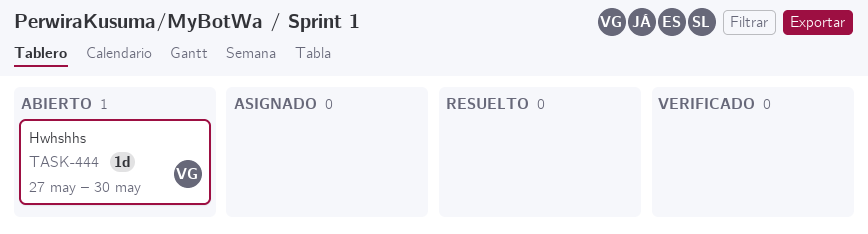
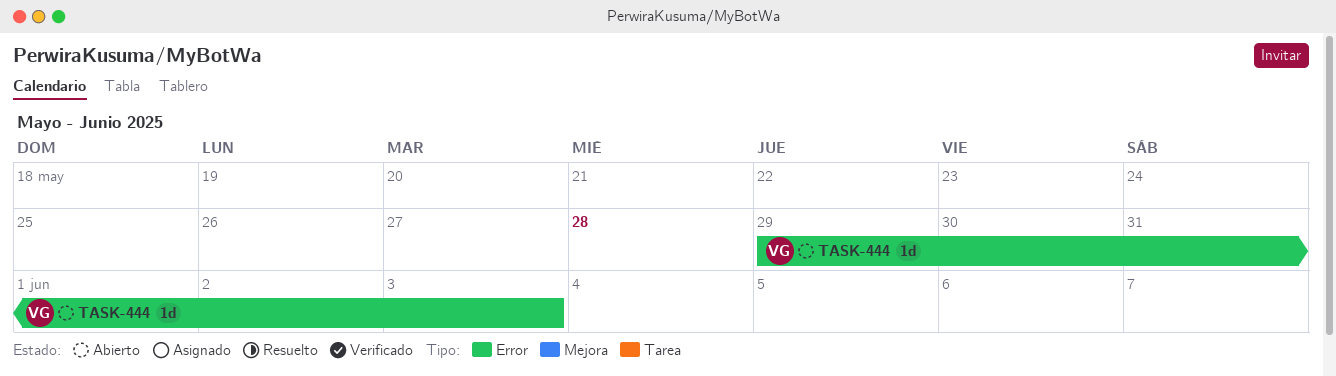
TASK-444, start: May 27 -> May 29
TASK-444, due: May 30 -> Jun 3

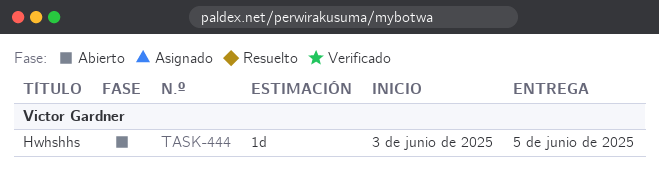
TASK-444, start: May 29 -> Jun 3
TASK-444, due: Jun 3 -> Jun 5

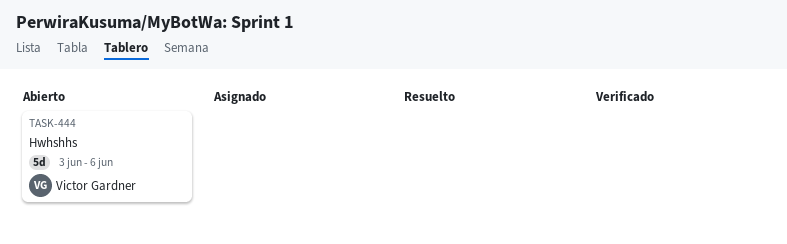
TASK-444, estimate: 1d -> 5d
TASK-444, due: Jun 5 -> Jun 6

